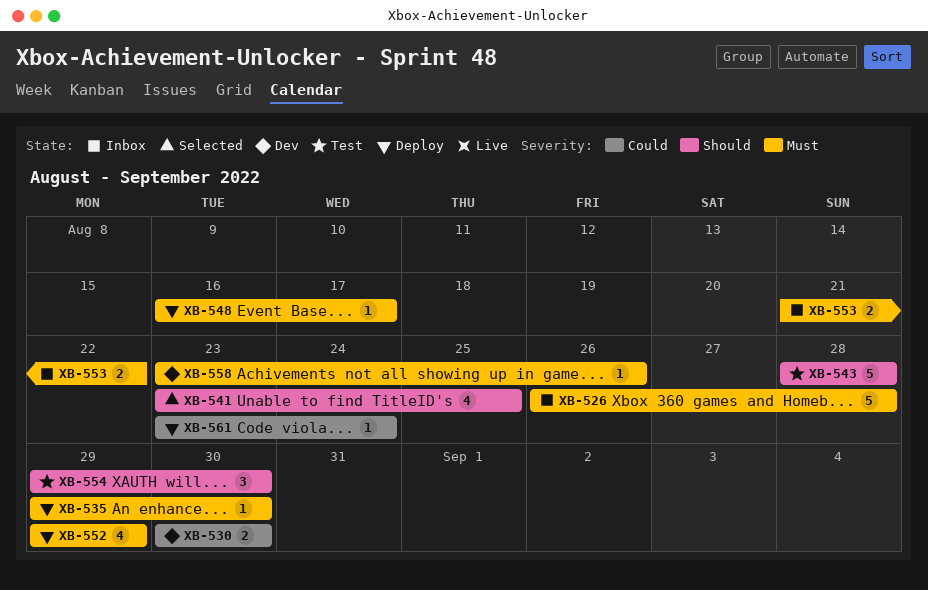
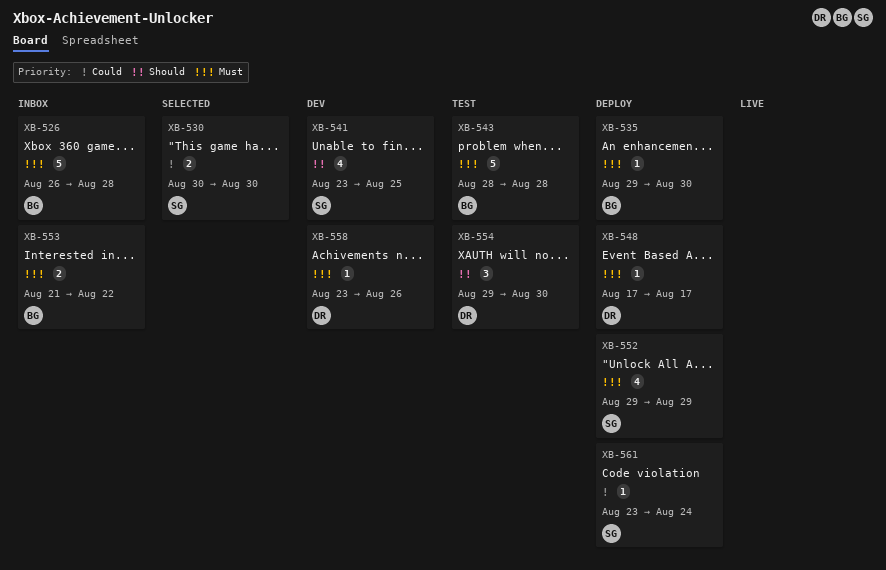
XB-530, status: Dev -> Selected
XB-541, status: Selected -> Dev
XB-543, priority: Should -> Must
XB-548, start: Aug 16 -> Aug 17

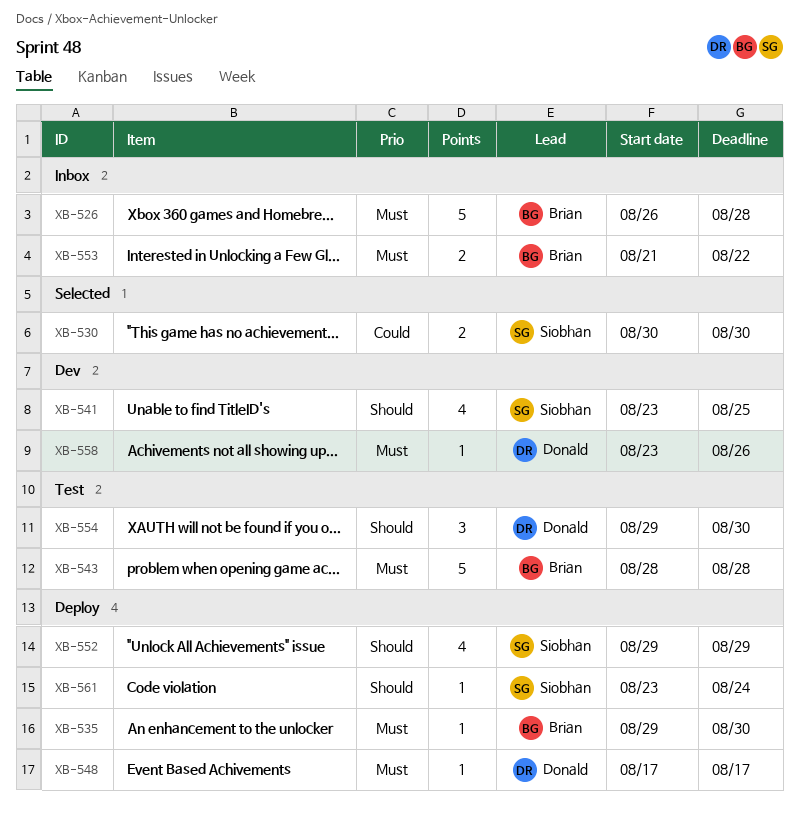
XB-552, priority: Must -> Should
XB-561, priority: Could -> Should

